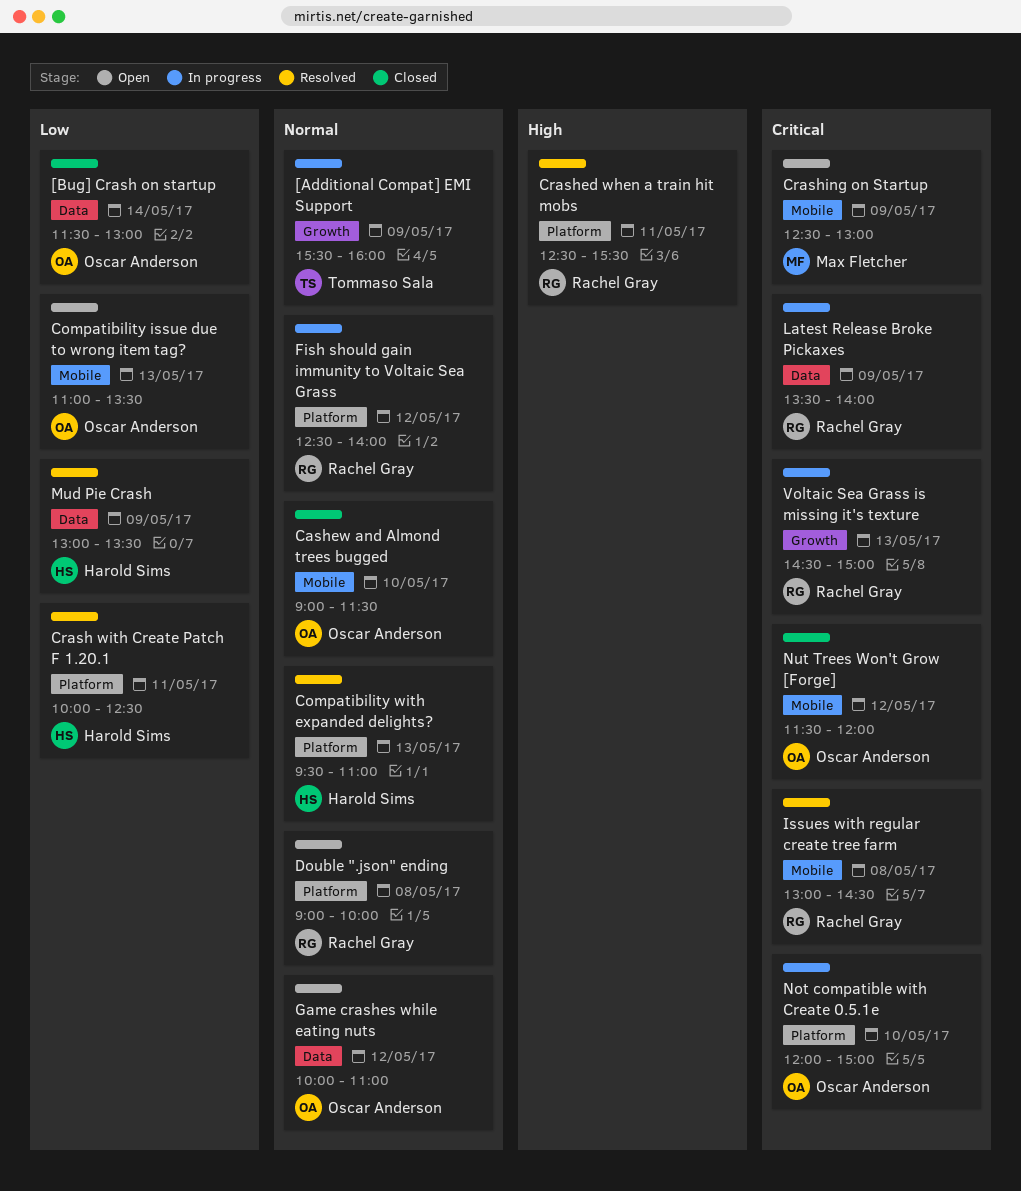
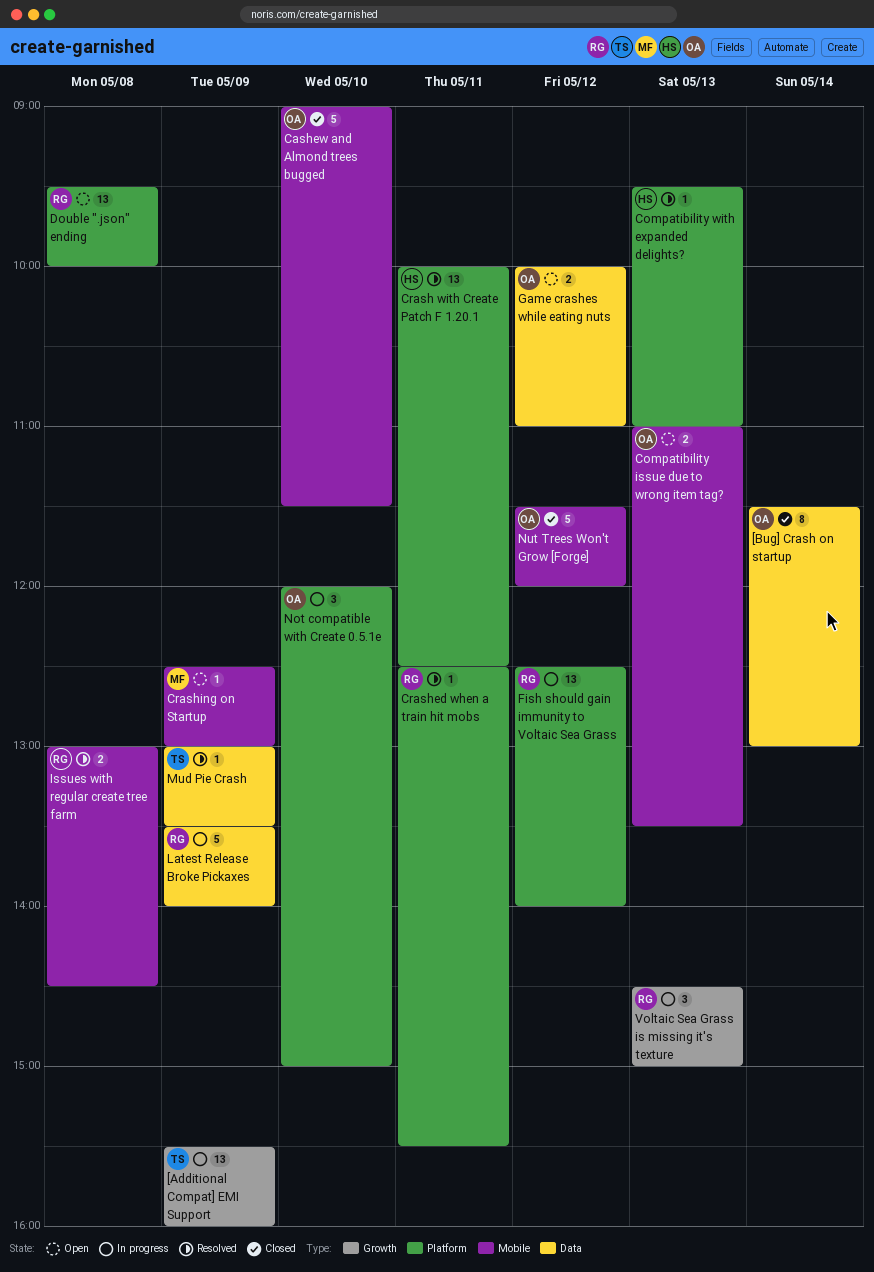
Double ".json" ending, begins: 09:00 -> 09:30
Mud Pie Crash, owner: Harold Sims -> Tommaso Sala

